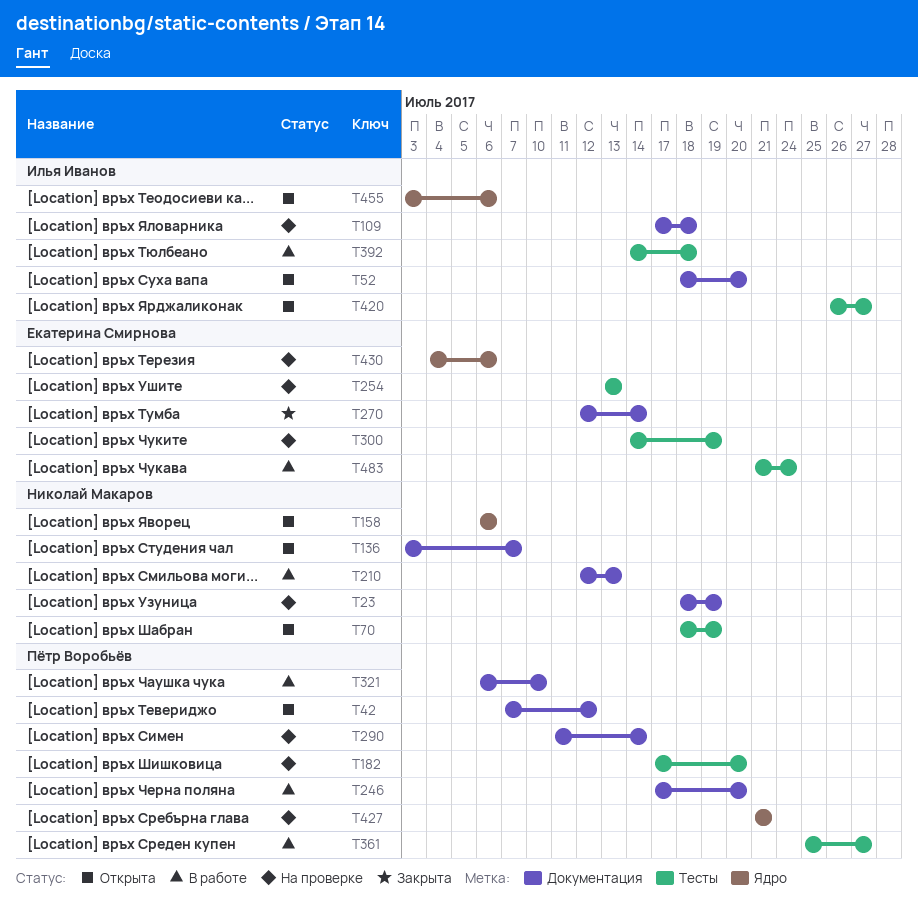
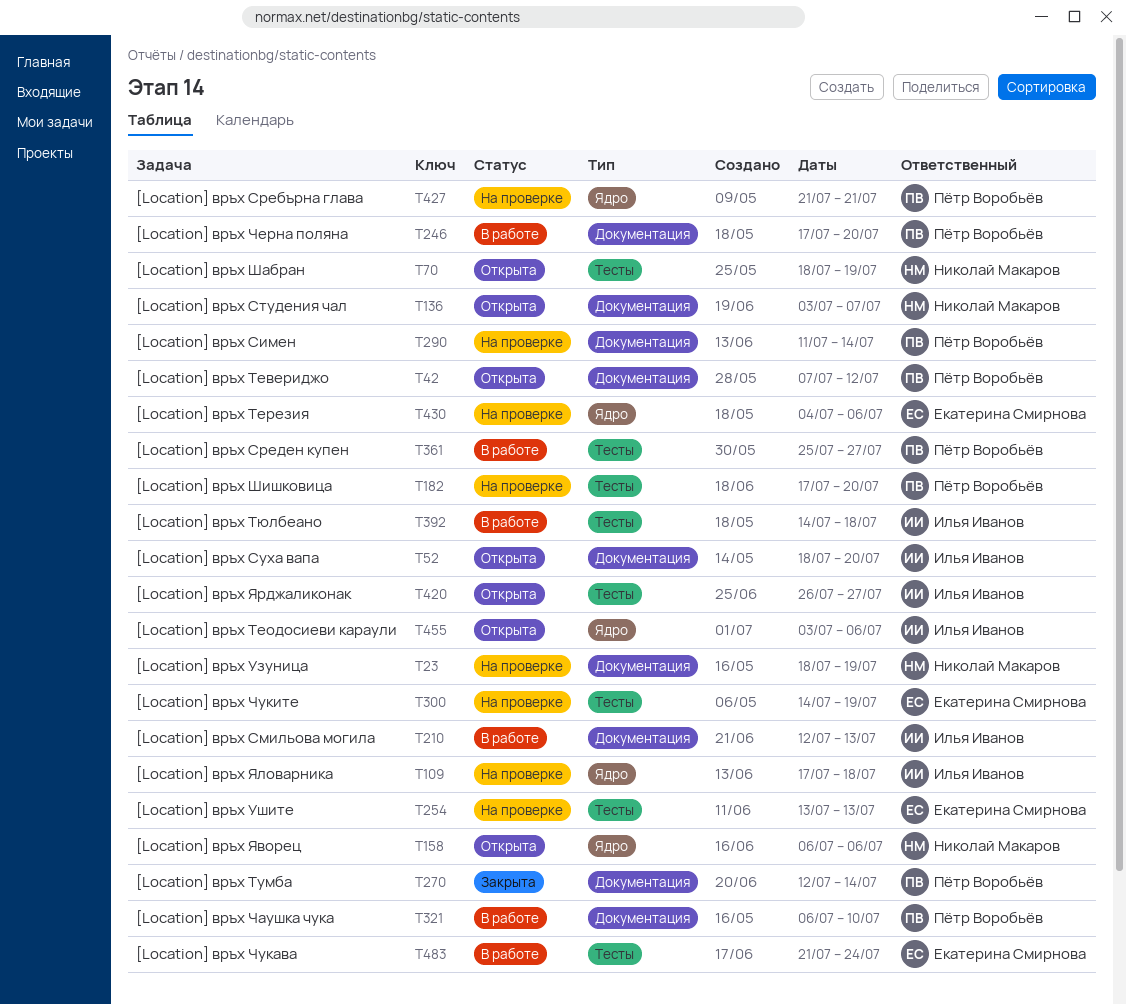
T109, label: Документация -> Ядро
T210, owner: Николай Макаров -> Илья Иванов
T270, owner: Екатерина Смирнова -> Пётр Воробьёв

